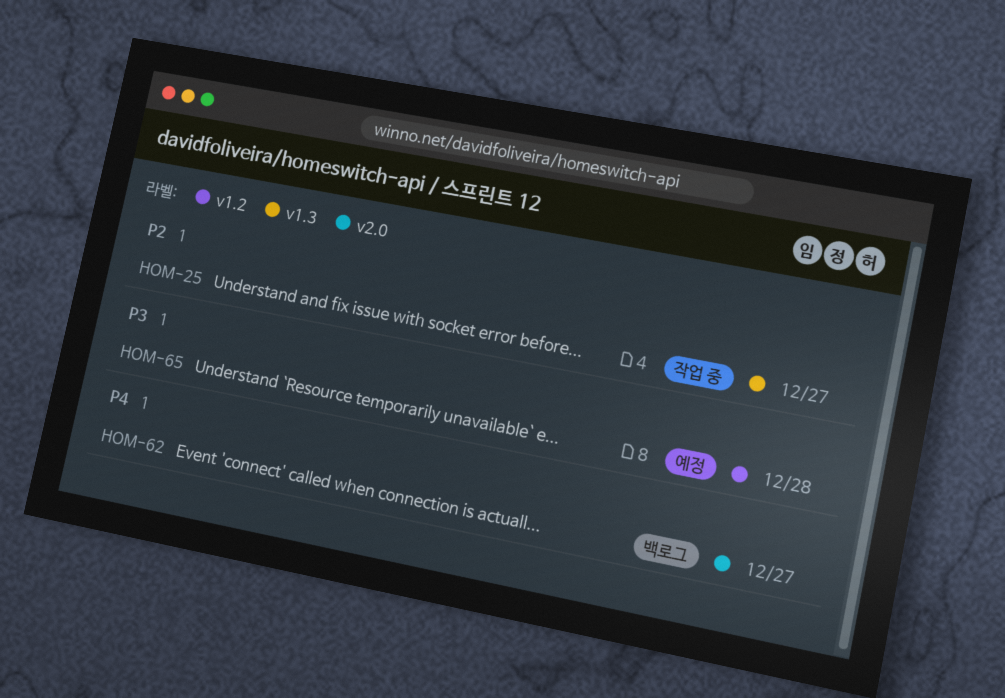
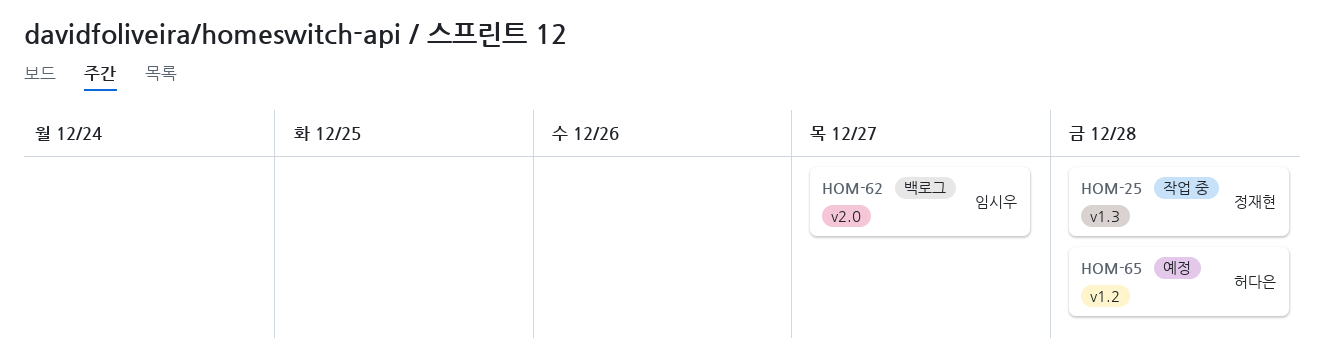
HOM-25, due: Dec 27 -> Dec 28

